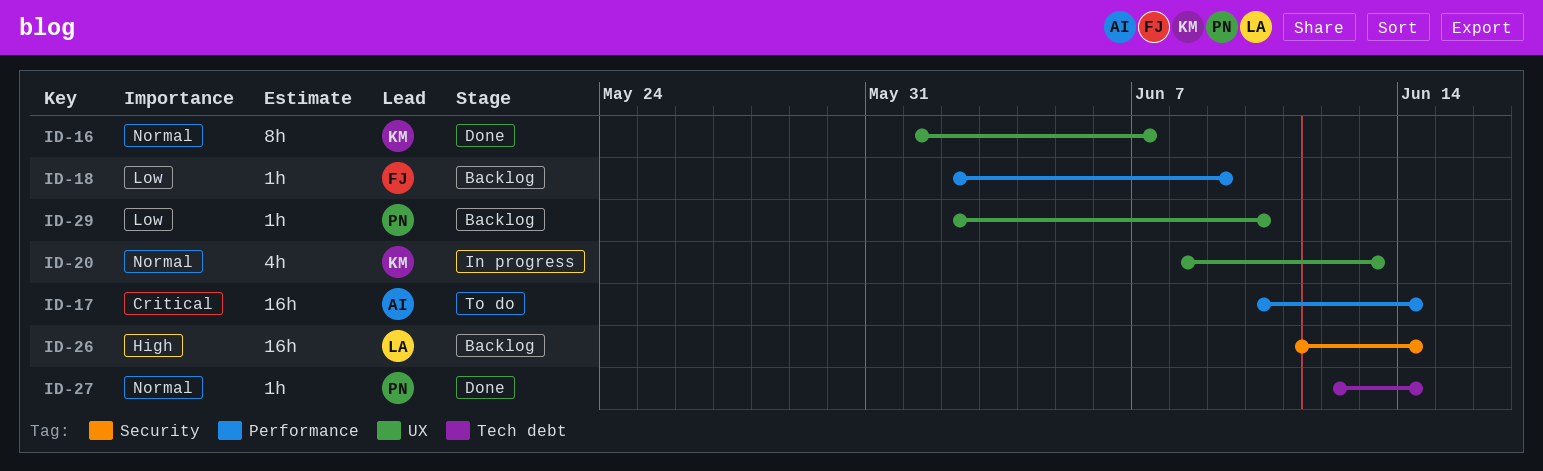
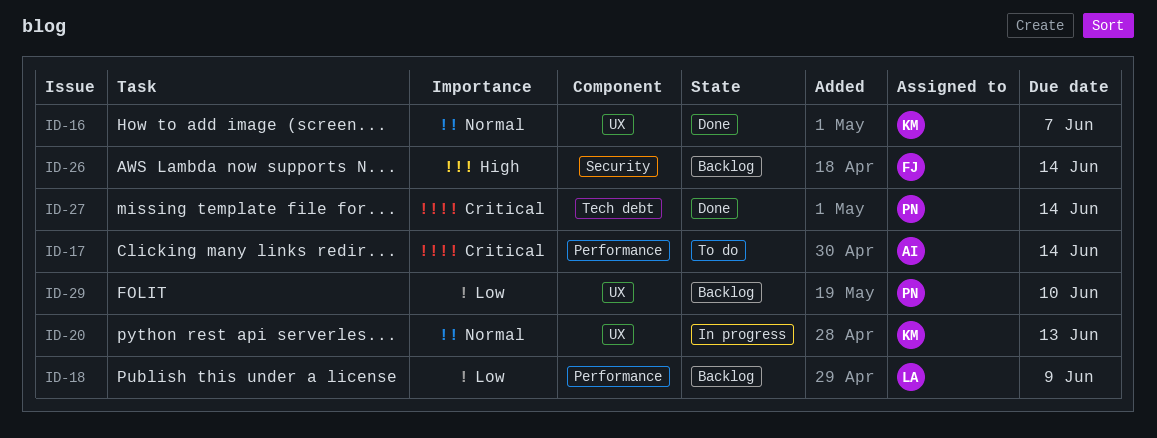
ID-18, owner: FJ -> LA
ID-26, owner: LA -> FJ
ID-27, priority: Normal -> Critical

